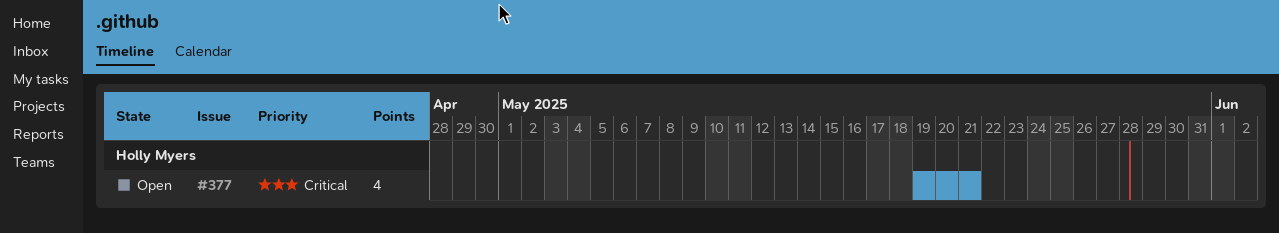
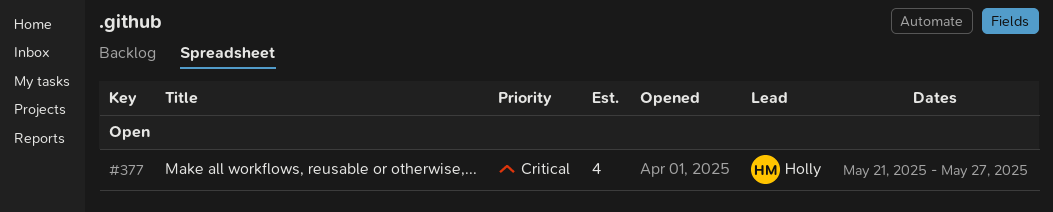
#377, start: May 19 -> May 21
#377, due: May 21 -> May 27

